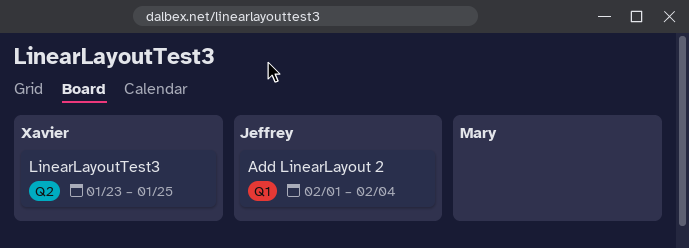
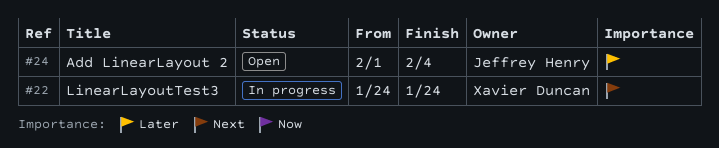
LinearLayoutTest3, start: Jan 23 -> Jan 24
LinearLayoutTest3, due: Jan 25 -> Jan 24

